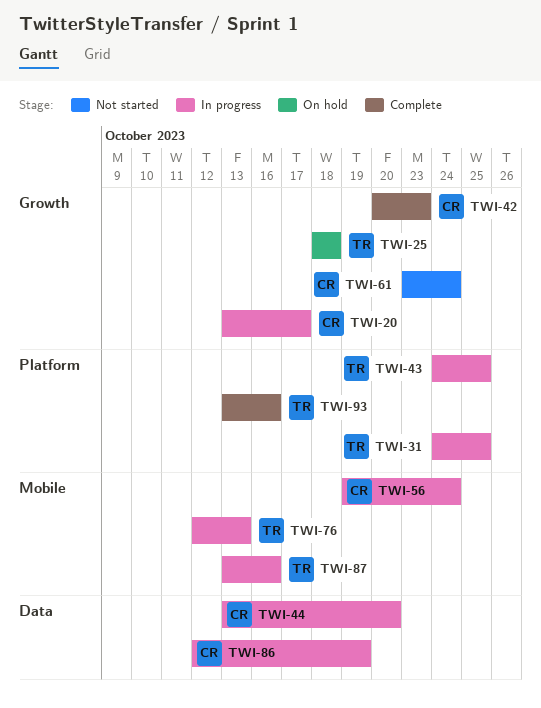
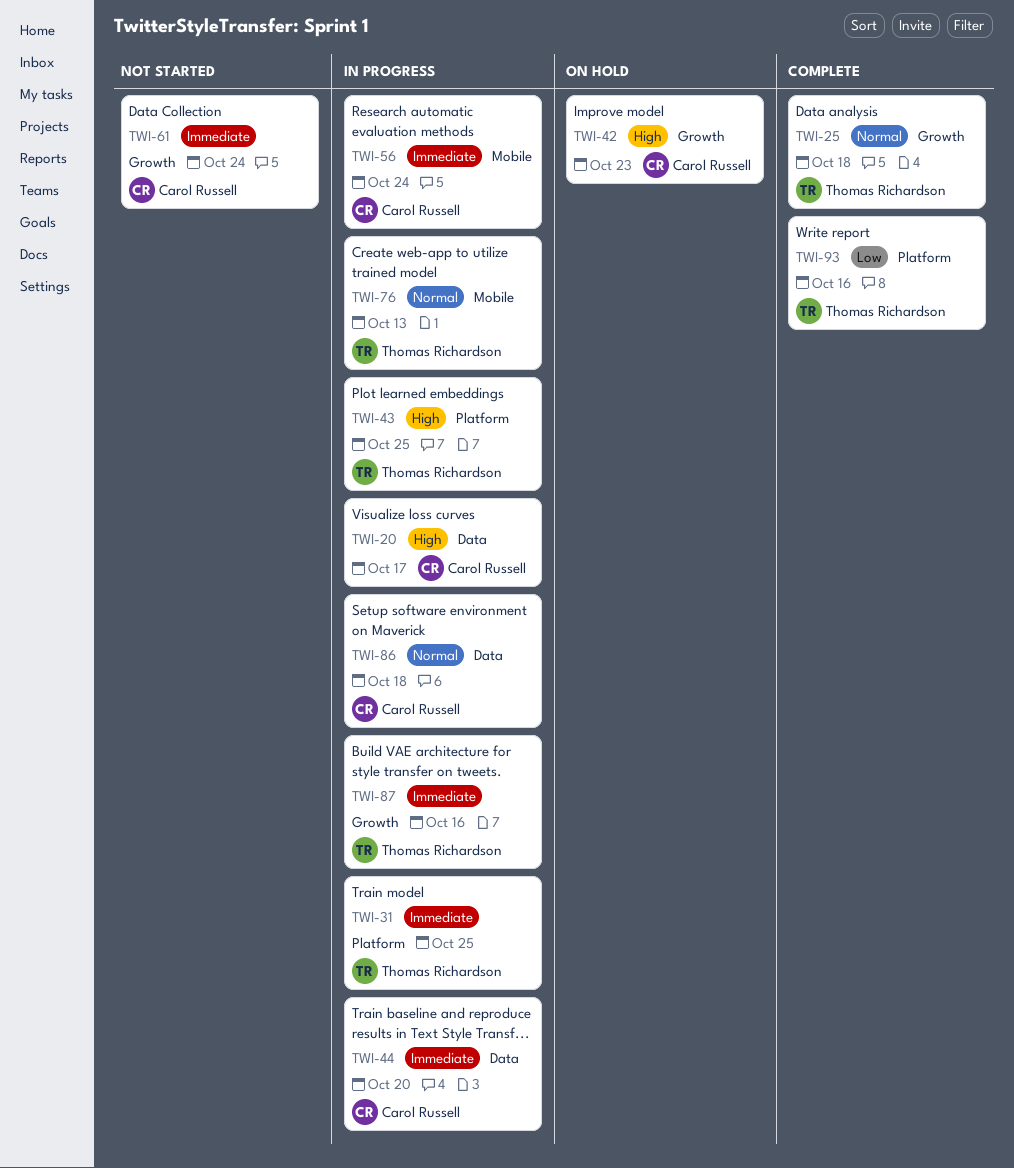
TWI-20, label: Growth -> Data
TWI-25, status: On hold -> Complete
TWI-42, status: Complete -> On hold
TWI-86, due: Oct 19 -> Oct 18
TWI-87, label: Mobile -> Growth

